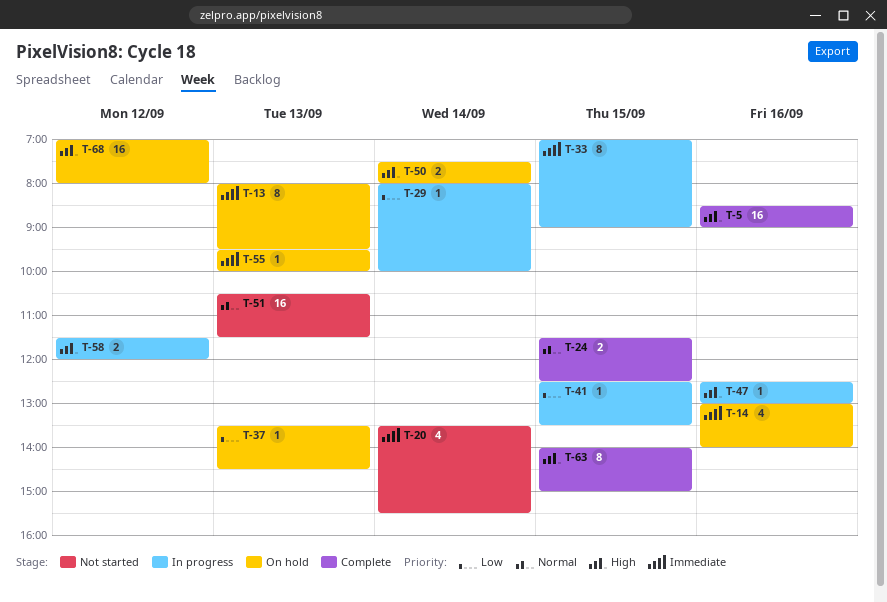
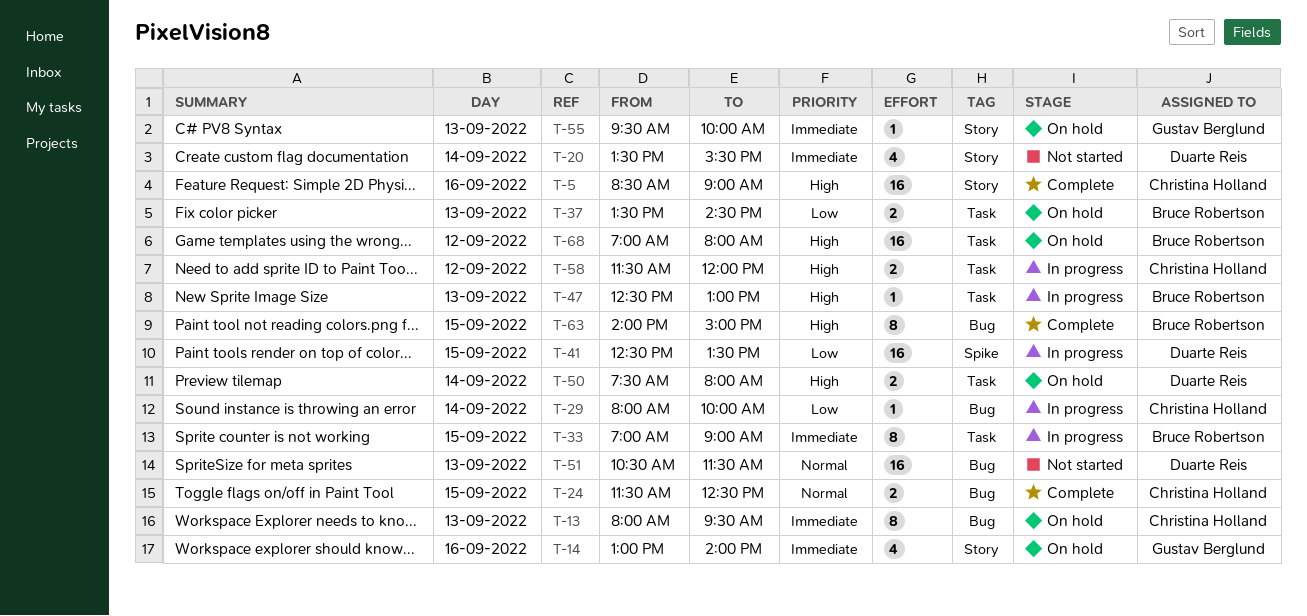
T-37, estimate: 1 -> 2
T-41, estimate: 1 -> 16
T-47, day: Sep 16 -> Sep 13

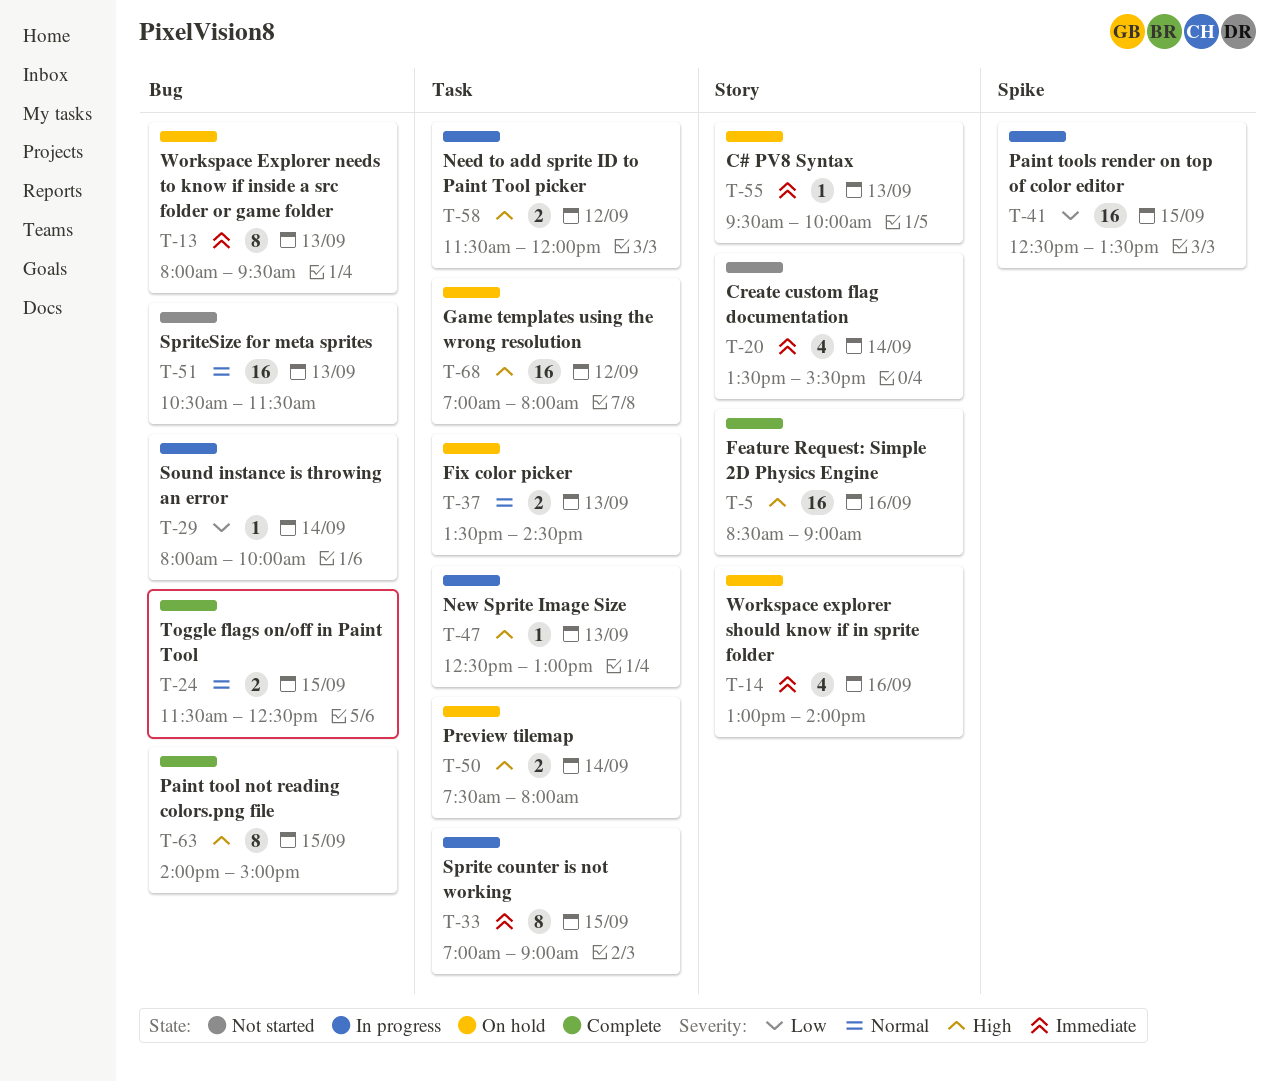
T-37, priority: Low -> Normal

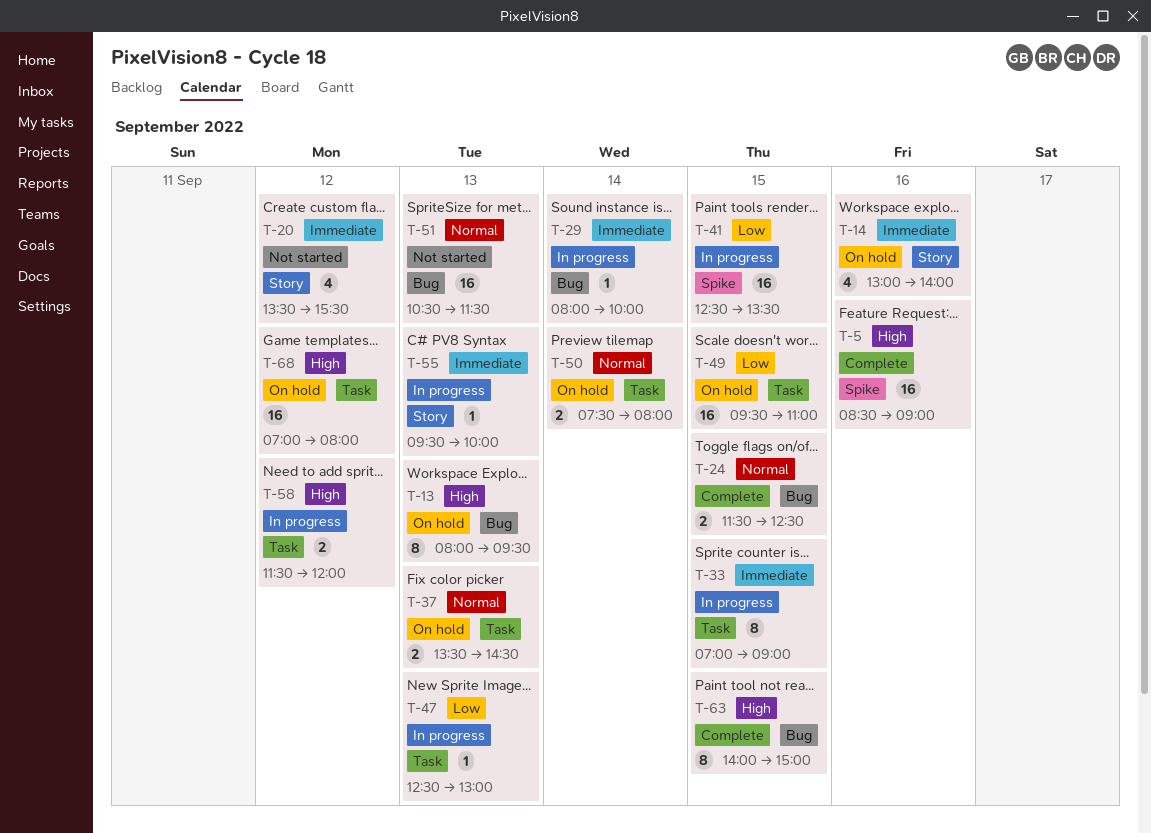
T-5, label: Story -> Spike
T-13, priority: Immediate -> High
T-20, day: Sep 14 -> Sep 12
T-29, priority: Low -> Immediate
T-47, priority: High -> Low
T-49: none -> present
T-50, priority: High -> Normal
T-55, status: On hold -> In progress

